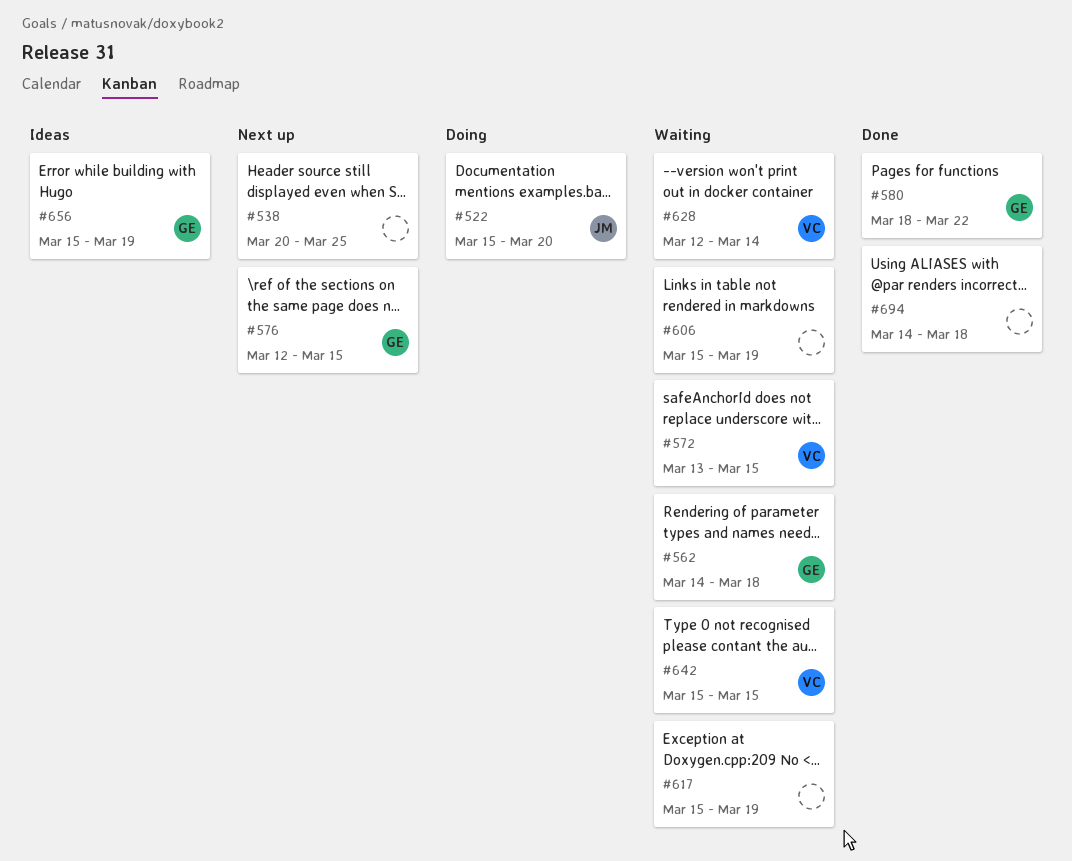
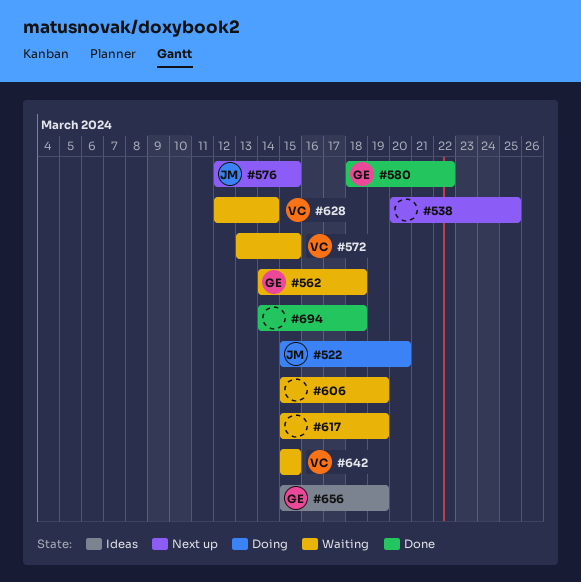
#576, owner: GE -> JM

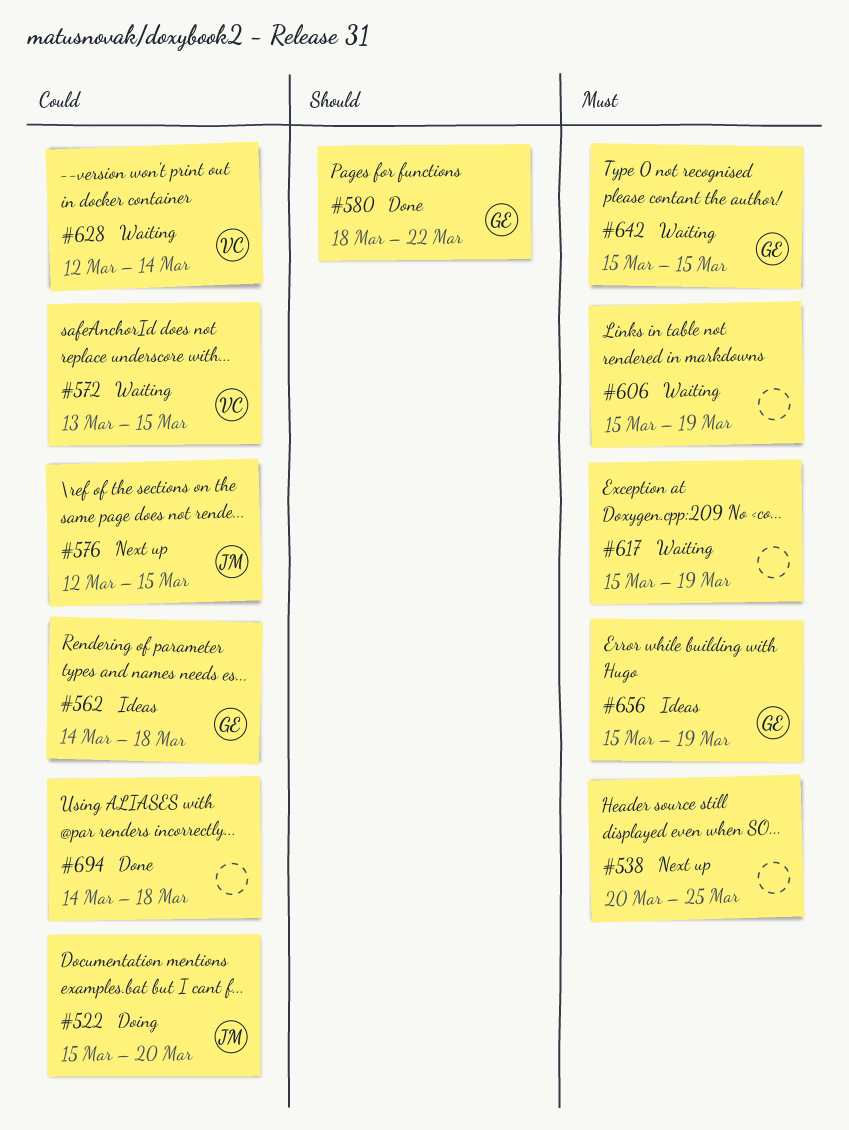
#562, status: Waiting -> Ideas
#642, owner: VC -> GE

